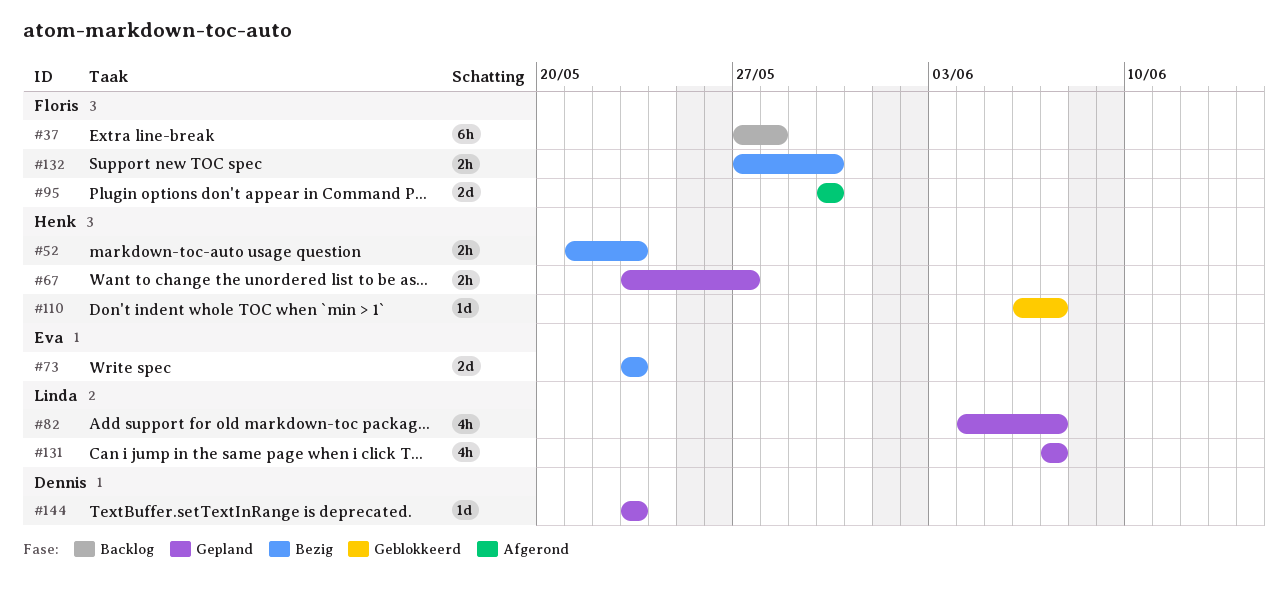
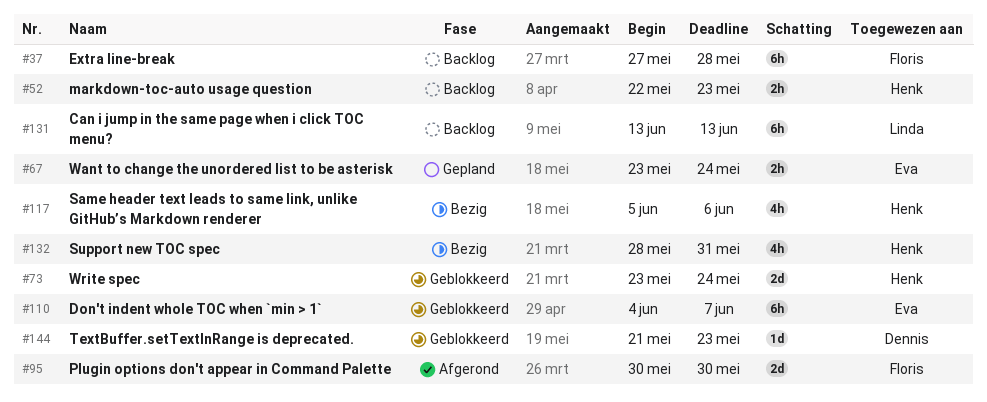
#52, status: Bezig -> Backlog
#52, start: May 21 -> May 22
#67, owner: Henk -> Eva
#67, due: May 27 -> May 24
#73, status: Bezig -> Geblokkeerd
#73, owner: Eva -> Henk
#73, due: May 23 -> May 24
#82: present -> none
#110, owner: Henk -> Eva
#110, estimate: 1d -> 6h
#110, start: Jun 6 -> Jun 4
#117: none -> present
#131, status: Gepland -> Backlog
#131, estimate: 4h -> 6h
#131, start: Jun 7 -> Jun 13
#131, due: Jun 7 -> Jun 13
#132, owner: Floris -> Henk
#132, estimate: 2h -> 4h
#132, start: May 27 -> May 28
#132, due: May 30 -> May 31
#144, status: Gepland -> Geblokkeerd
#144, start: May 23 -> May 21

